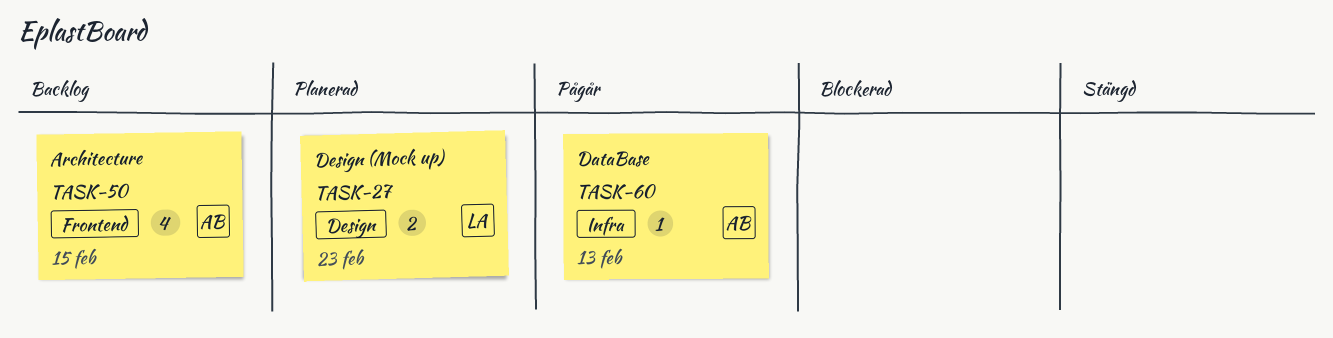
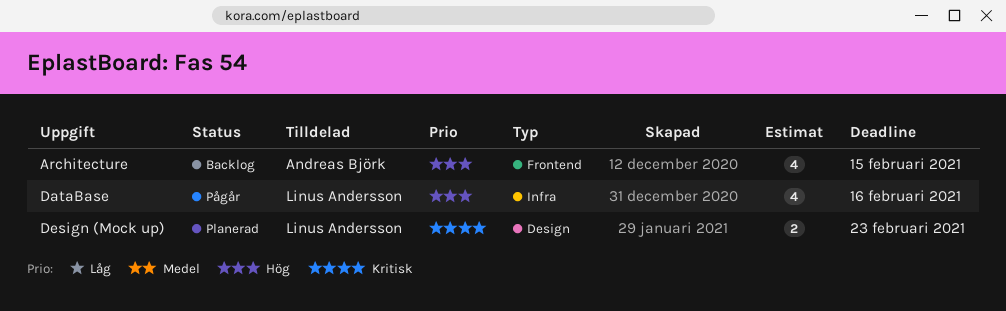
DataBase, owner: Andreas Björk -> Linus Andersson
DataBase, estimate: 1 -> 4
DataBase, due: Feb 13 -> Feb 16

